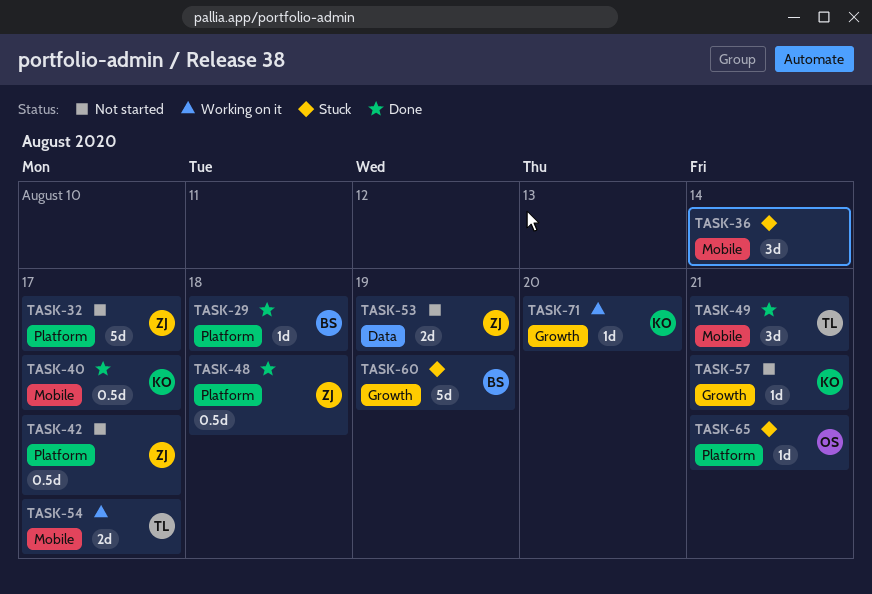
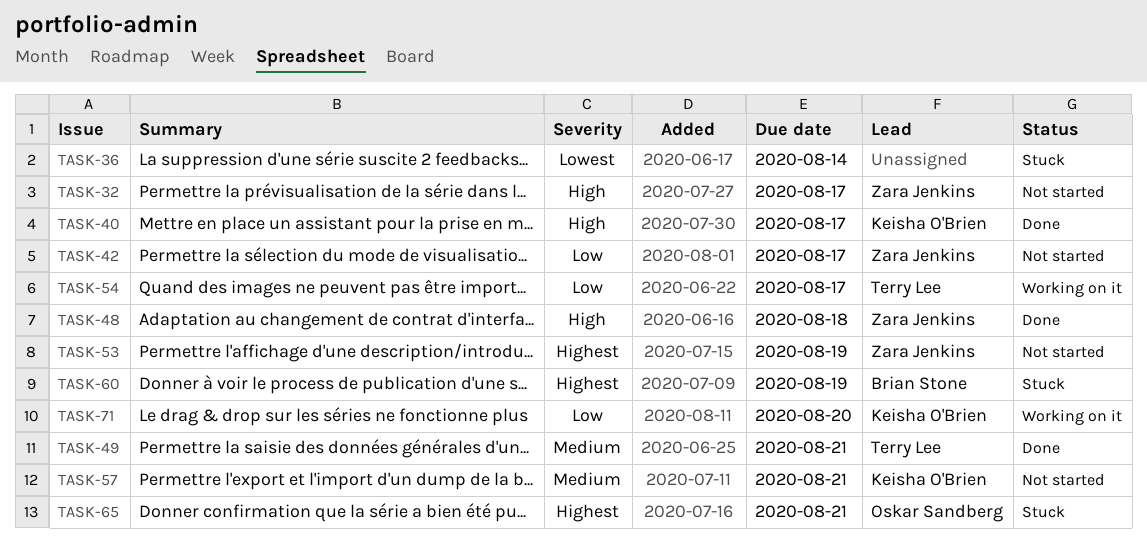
TASK-29: present -> none

